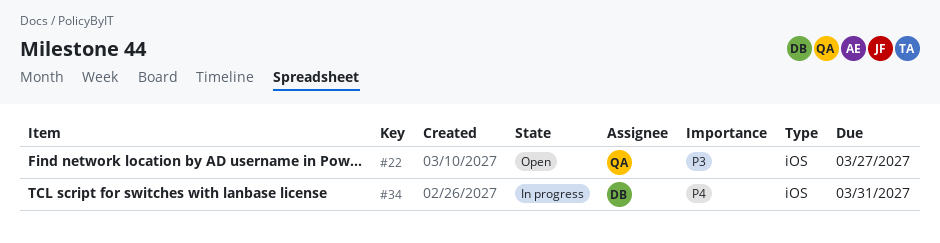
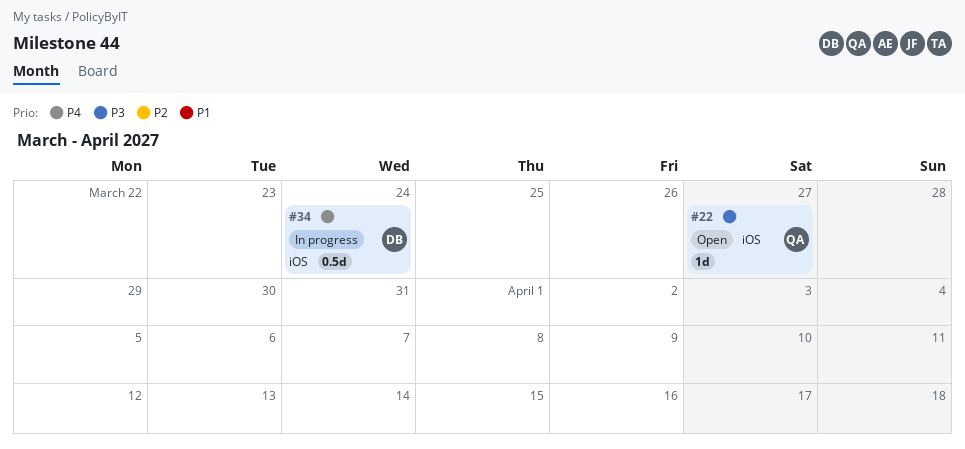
#34, due: Mar 31 -> Mar 24

